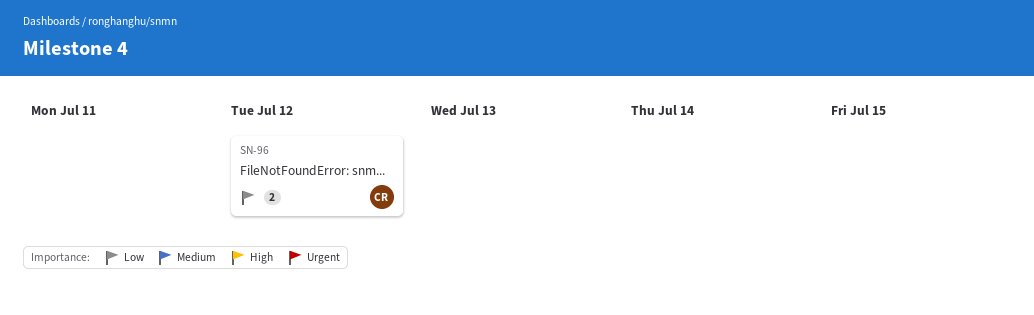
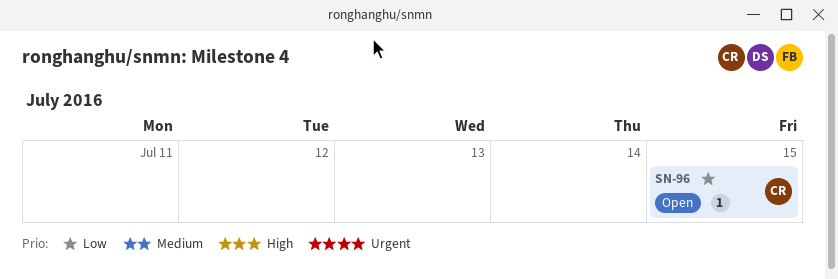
SN-96, estimate: 2 -> 1
SN-96, due: Jul 12 -> Jul 15

